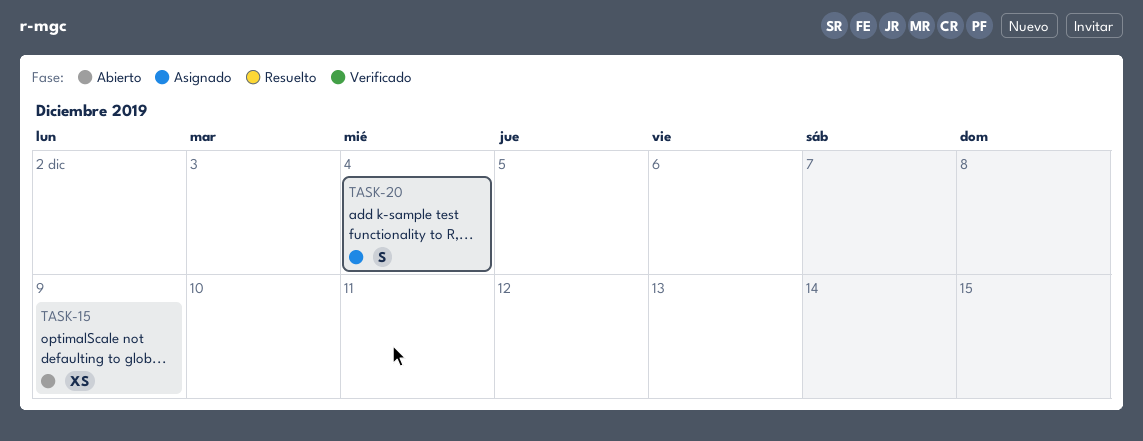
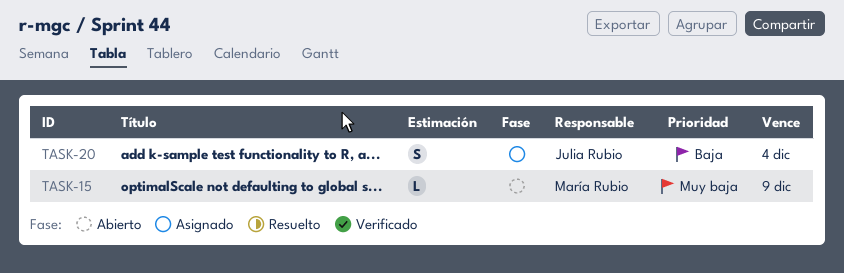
TASK-15, estimate: XS -> L

